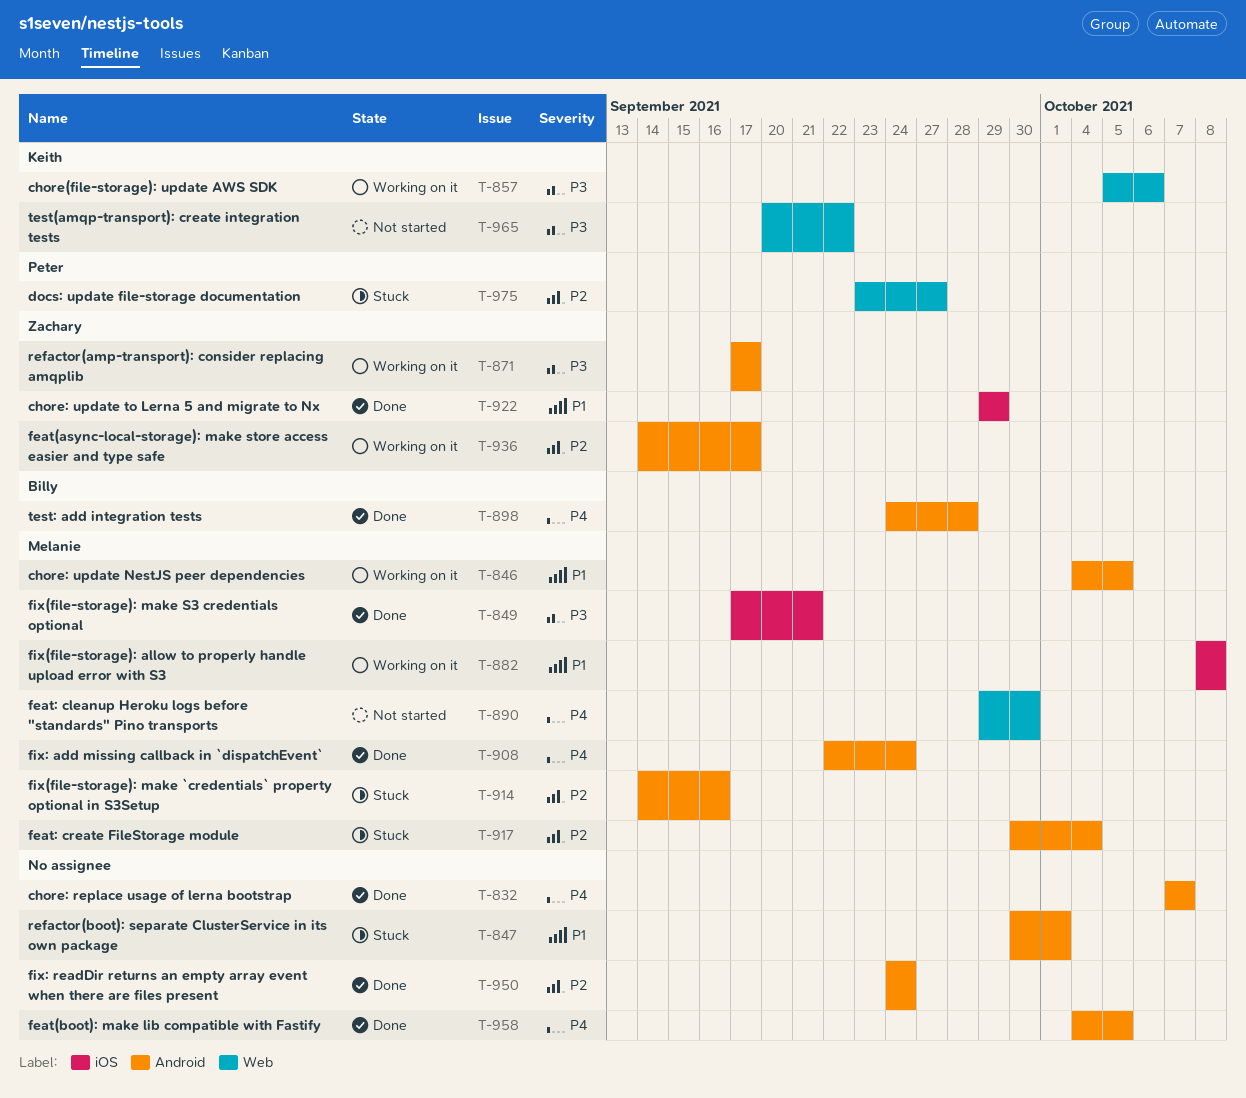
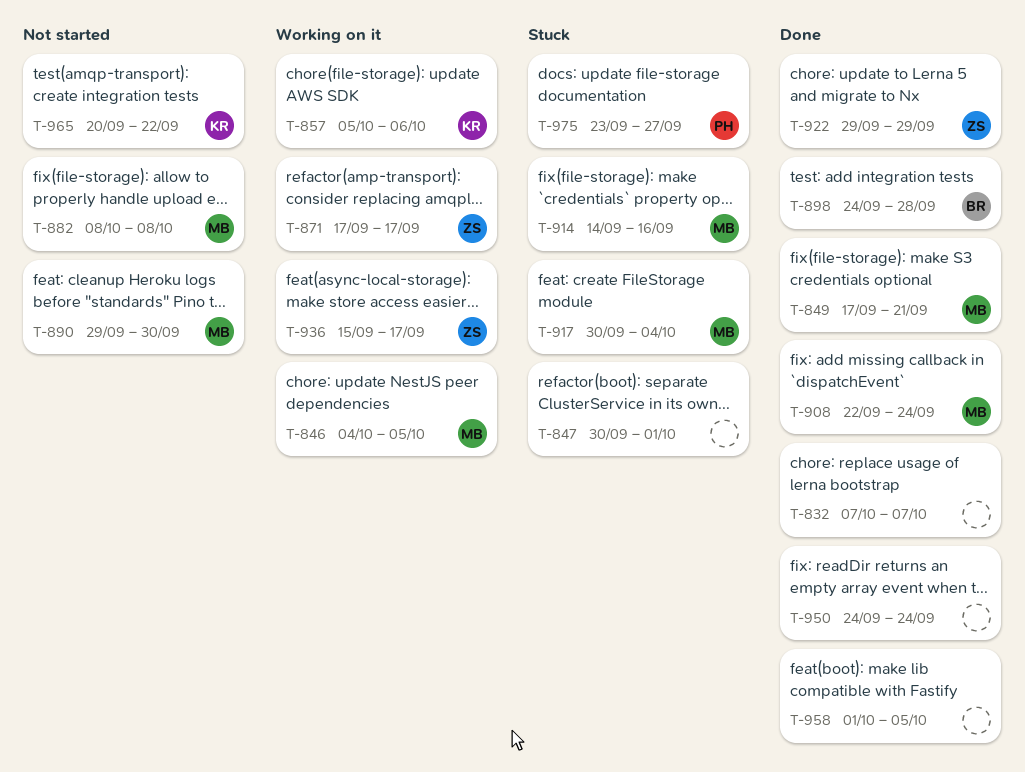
T-882, status: Working on it -> Not started
T-936, start: Sep 14 -> Sep 15
T-958, start: Oct 4 -> Oct 1

